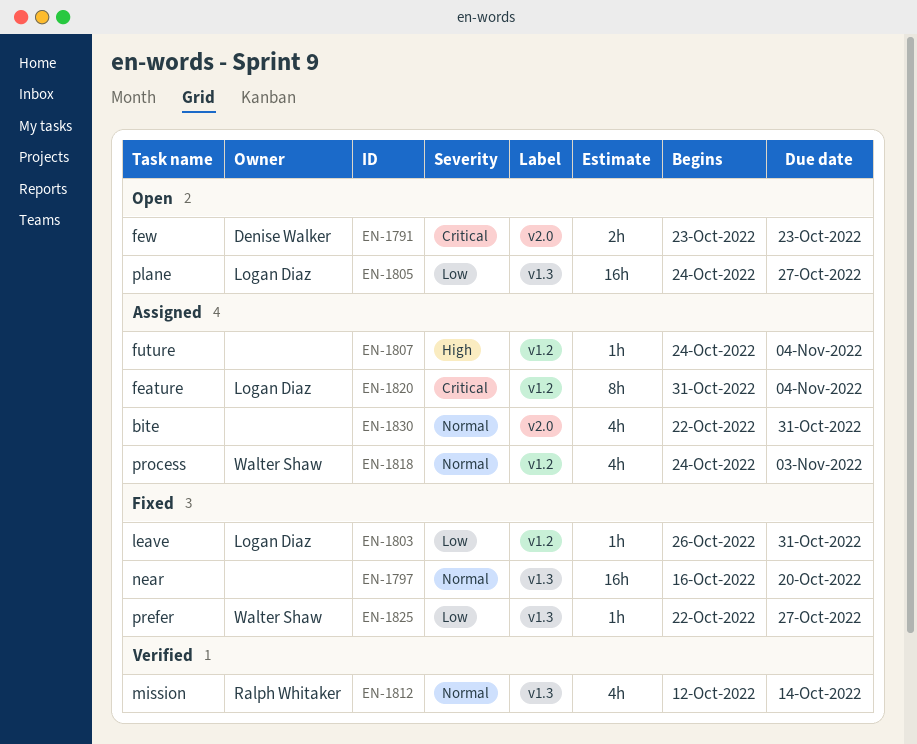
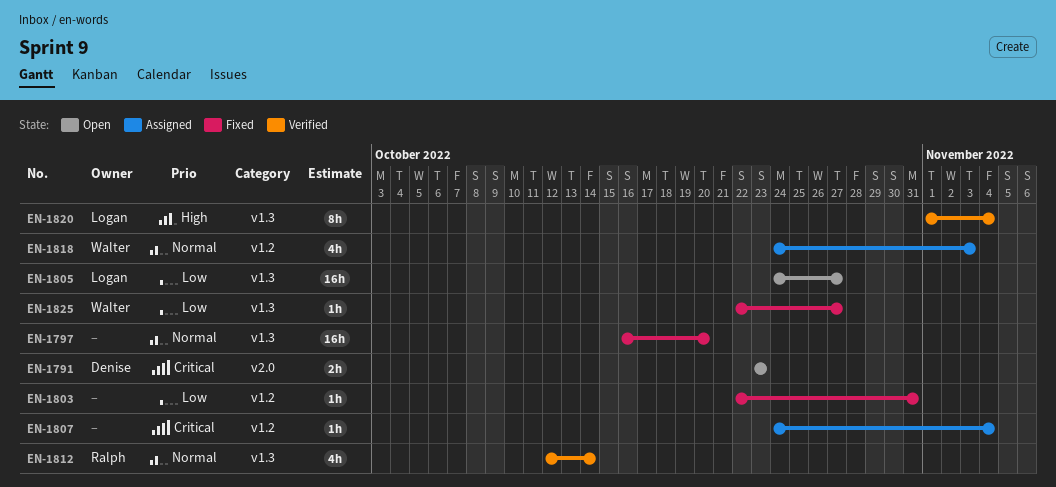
EN-1803, owner: Logan Diaz -> none
EN-1803, start: Oct 26 -> Oct 22
EN-1807, priority: High -> Critical
EN-1820, status: Assigned -> Verified
EN-1820, priority: Critical -> High
EN-1820, label: v1.2 -> v1.3
EN-1820, start: Oct 31 -> Nov 1
EN-1830: present -> none

